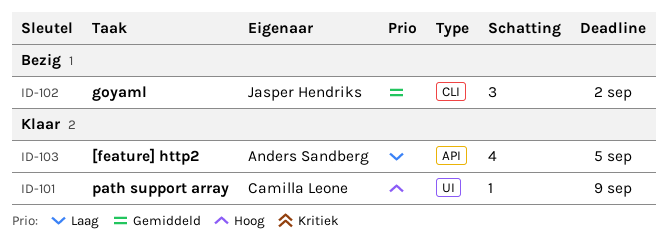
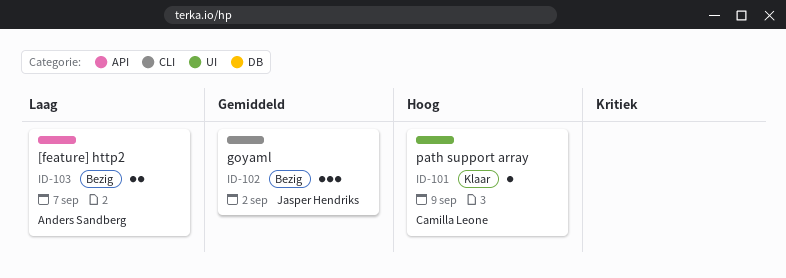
ID-103, status: Klaar -> Bezig
ID-103, estimate: 4 -> 2
ID-103, due: Sep 5 -> Sep 7

